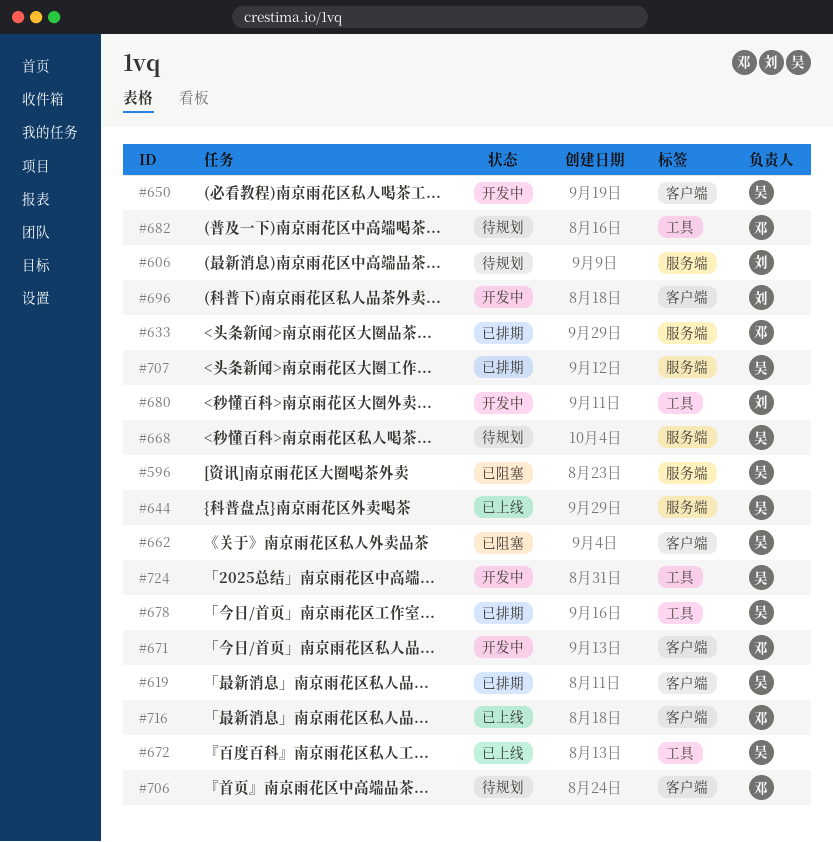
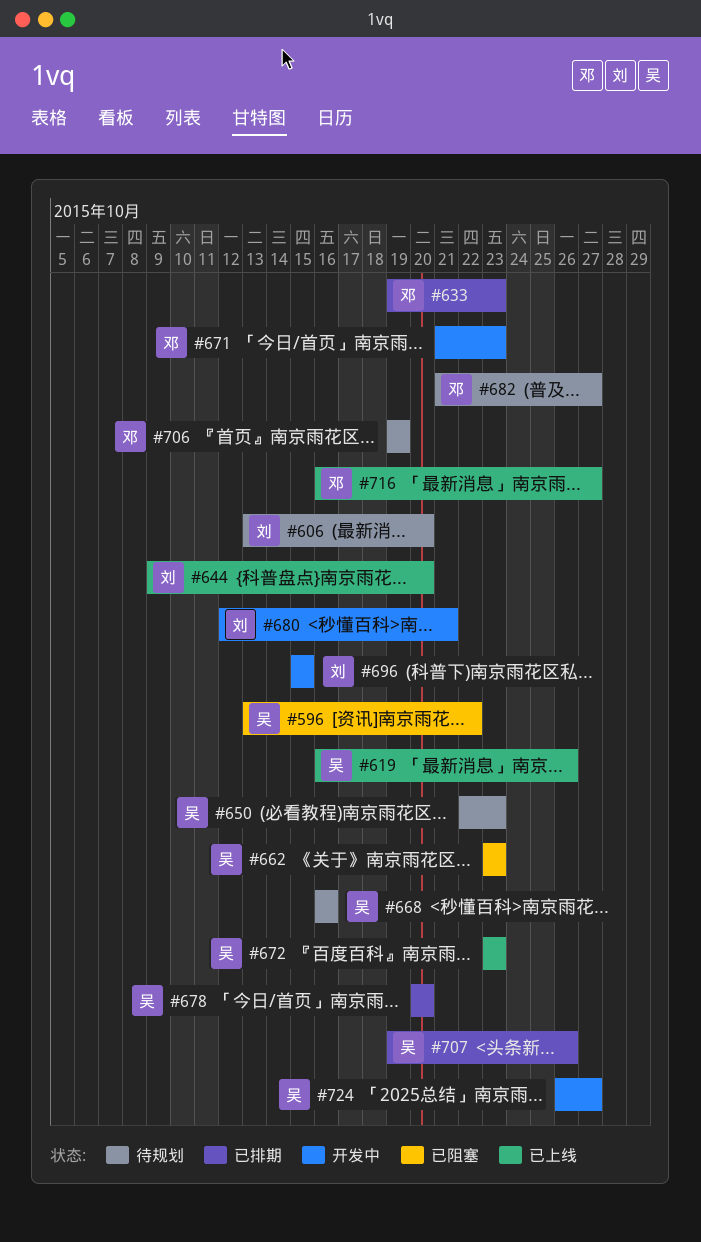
#619, status: 已排期 -> 已上线
#644, owner: 吴 -> 刘
#650, status: 开发中 -> 待规划

